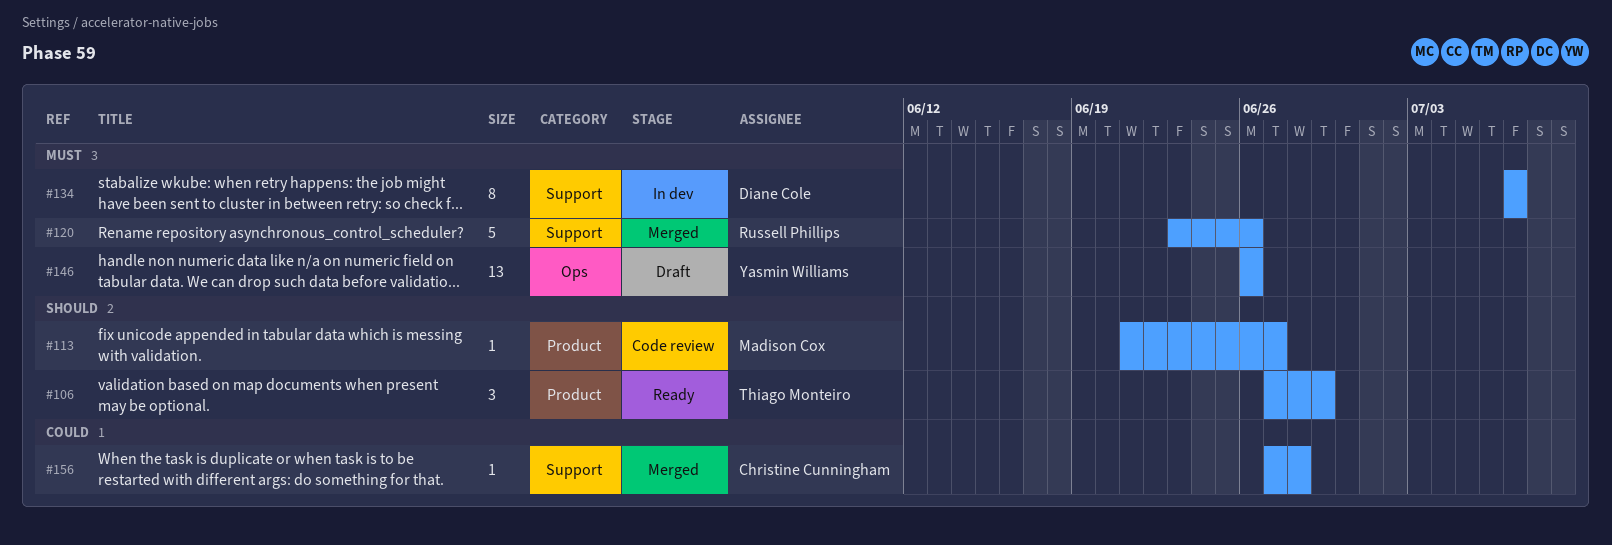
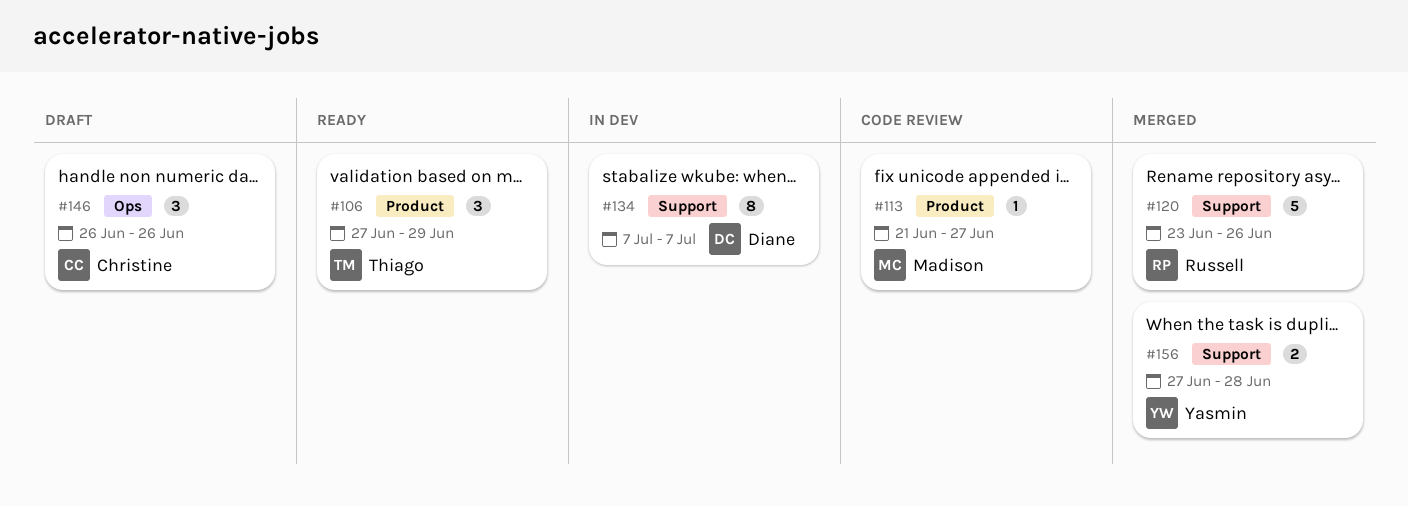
#146, owner: Yasmin Williams -> Christine Cunningham
#146, estimate: 13 -> 3
#156, owner: Christine Cunningham -> Yasmin Williams
#156, estimate: 1 -> 2

